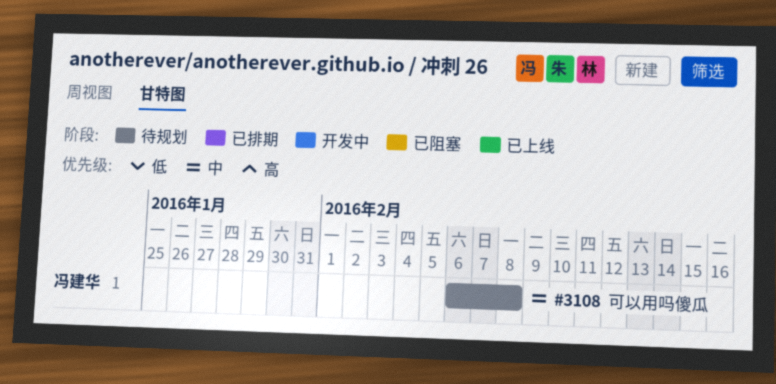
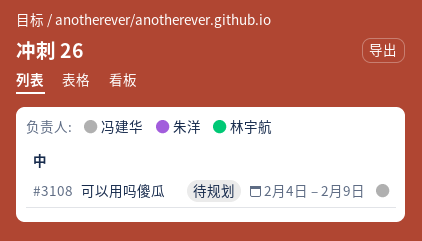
#3108, start: Feb 6 -> Feb 4
#3108, due: Feb 8 -> Feb 9

